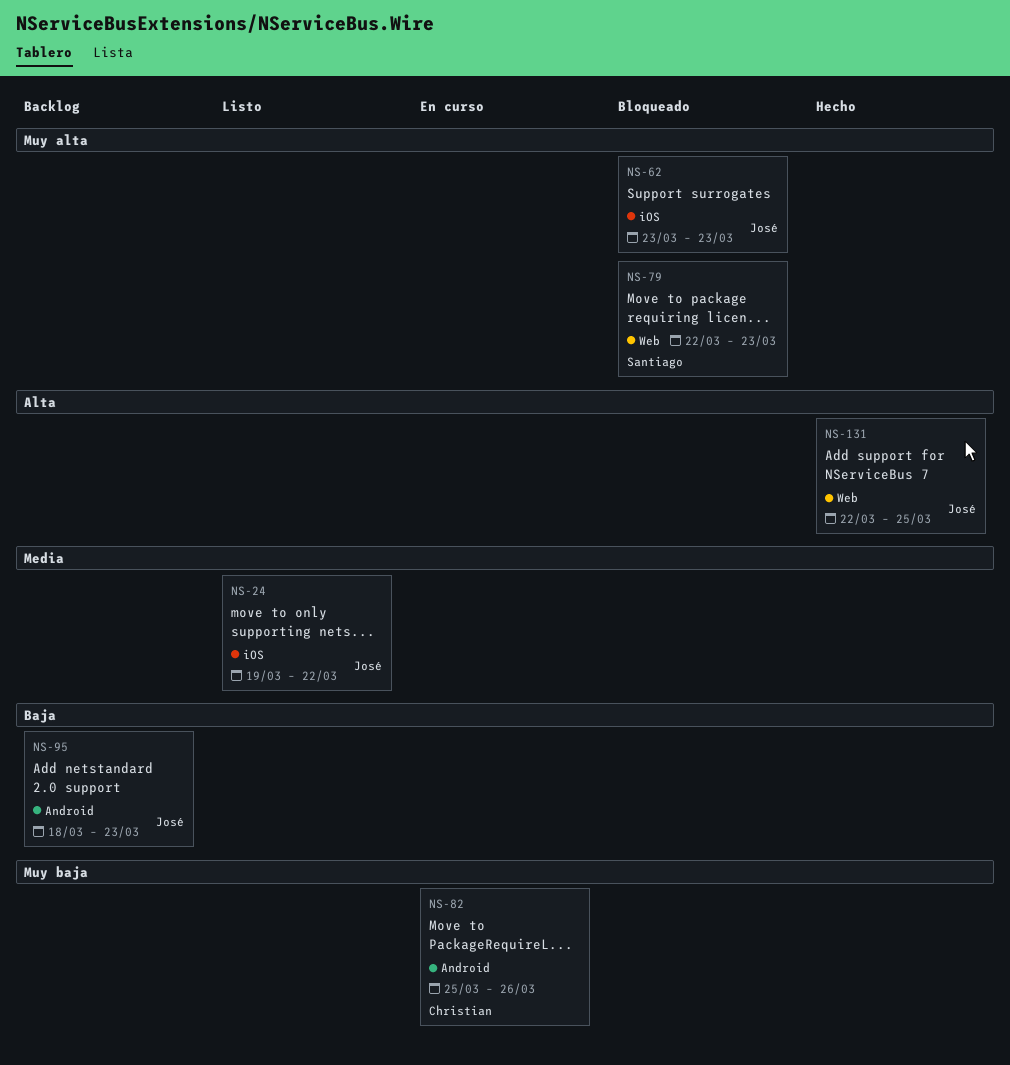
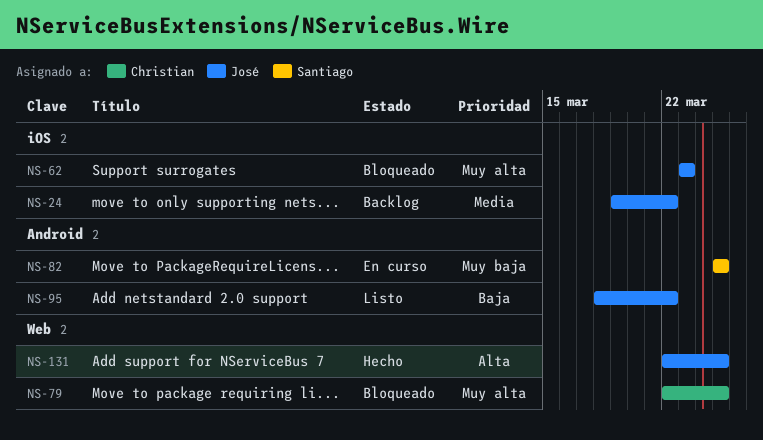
NS-24, status: Listo -> Backlog
NS-79, owner: Santiago -> Christian
NS-79, due: Mar 23 -> Mar 25
NS-82, owner: Christian -> Santiago
NS-82, due: Mar 26 -> Mar 25
NS-95, status: Backlog -> Listo
NS-95, due: Mar 23 -> Mar 22

